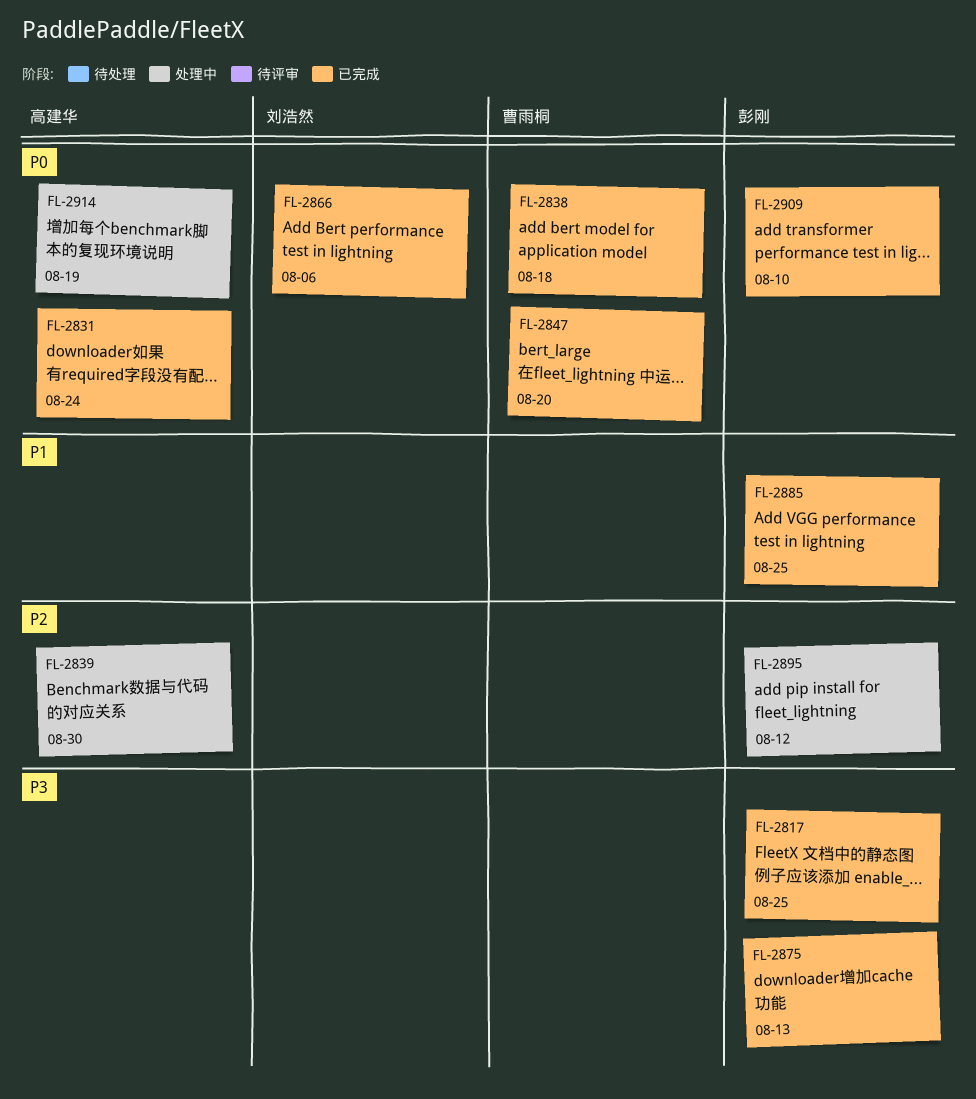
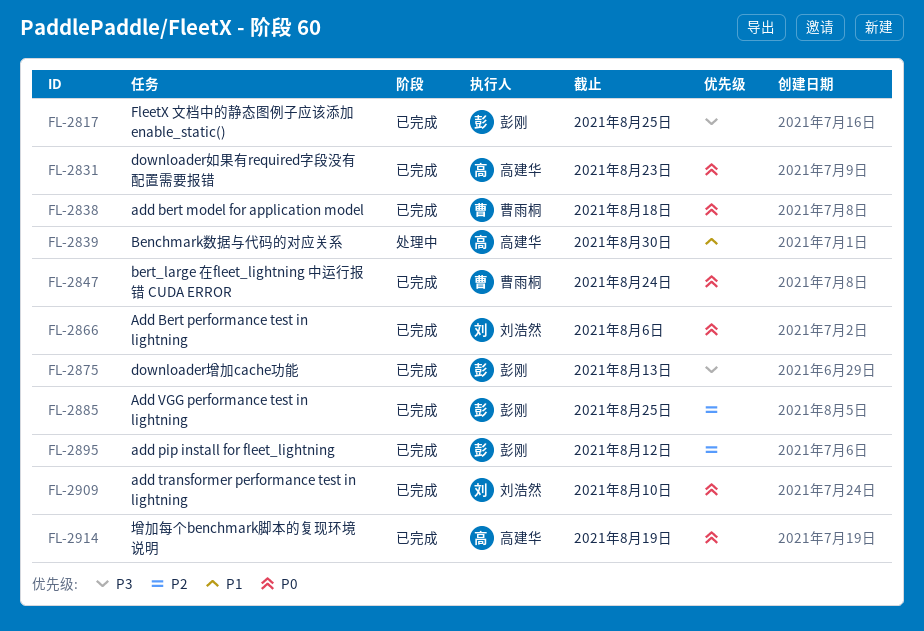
FL-2831, due: Aug 24 -> Aug 23
FL-2839, priority: P2 -> P1
FL-2847, due: Aug 20 -> Aug 24
FL-2885, priority: P1 -> P2
FL-2895, status: 处理中 -> 已完成
FL-2909, owner: 彭刚 -> 刘浩然
FL-2914, status: 处理中 -> 已完成

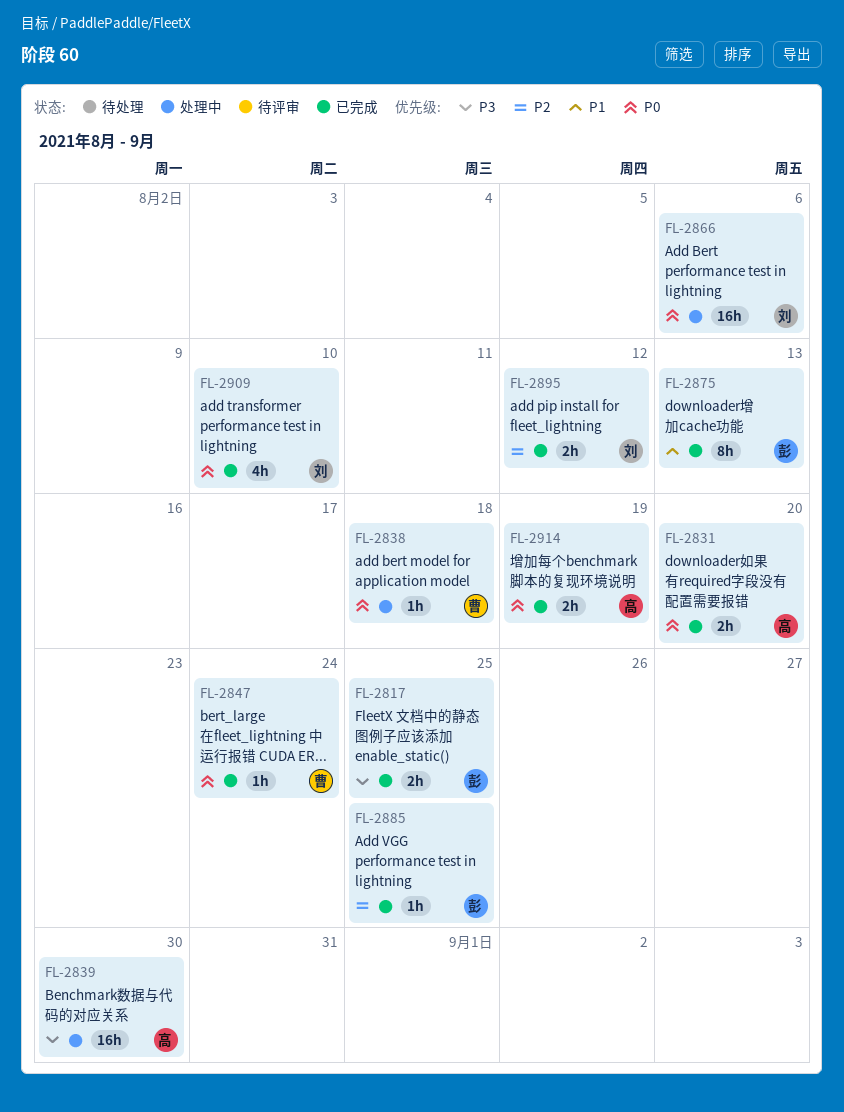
FL-2831, due: Aug 23 -> Aug 20
FL-2838, status: 已完成 -> 处理中
FL-2839, priority: P1 -> P3
FL-2866, status: 已完成 -> 处理中
FL-2875, priority: P3 -> P1
FL-2895, owner: 彭刚 -> 刘浩然

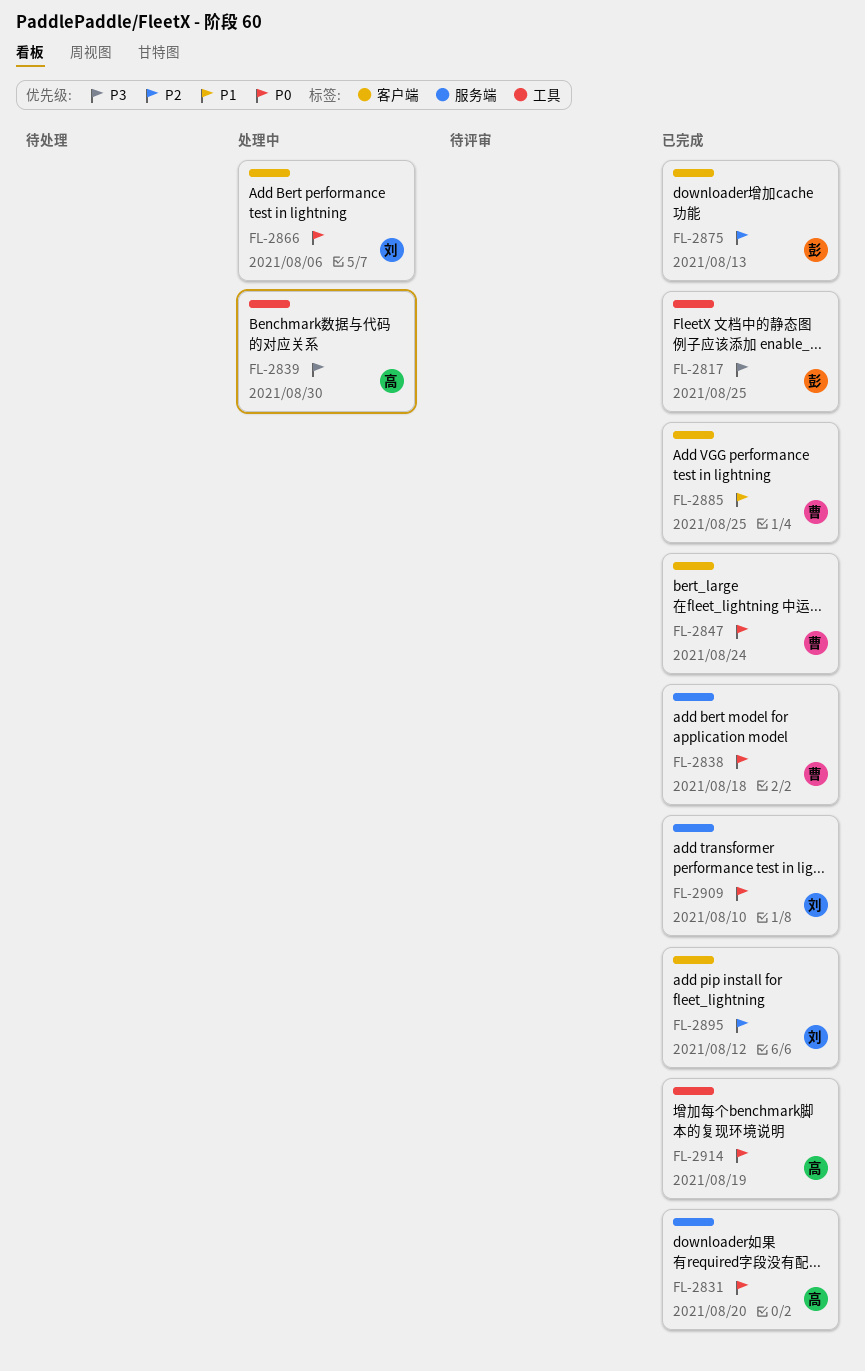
FL-2838, status: 处理中 -> 已完成
FL-2875, priority: P1 -> P2
FL-2885, owner: 彭 -> 曹
FL-2885, priority: P2 -> P1

